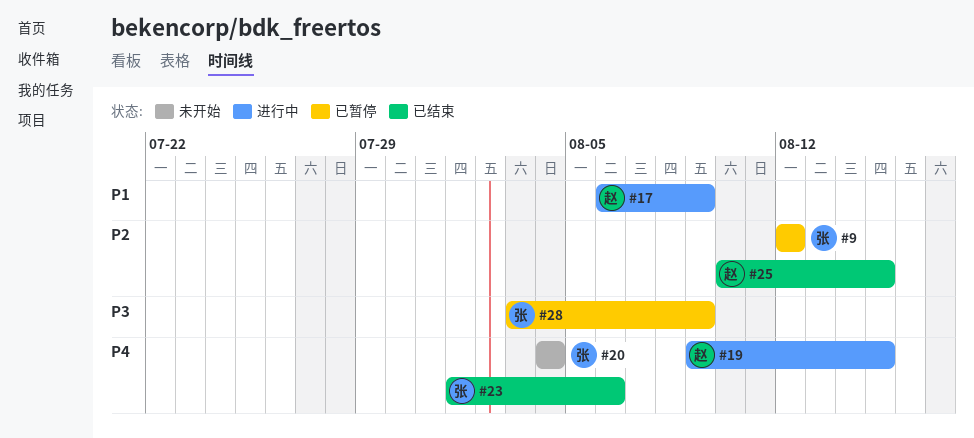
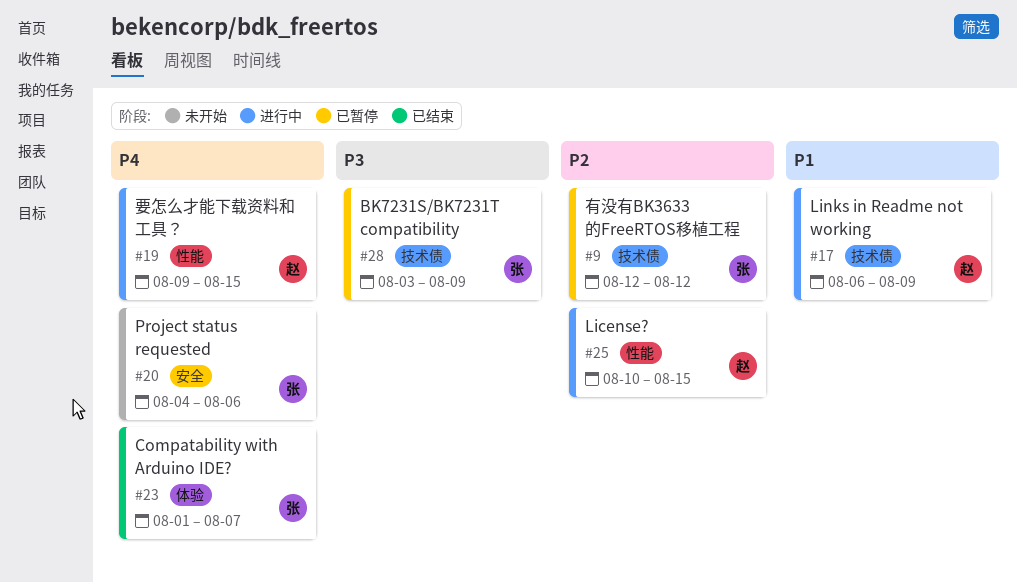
#20, due: Aug 4 -> Aug 6
#23, due: Aug 6 -> Aug 7
#25, status: 已结束 -> 进行中

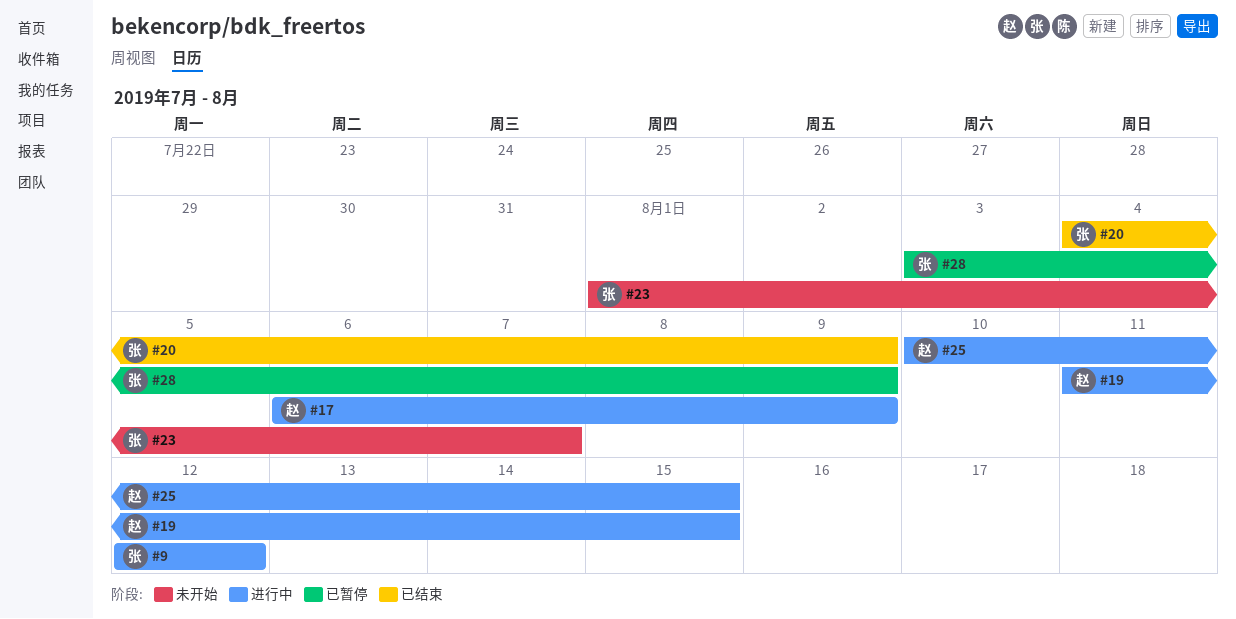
#9, status: 已暂停 -> 进行中
#19, start: Aug 9 -> Aug 11
#20, status: 未开始 -> 已结束
#20, due: Aug 6 -> Aug 9
#23, status: 已结束 -> 未开始

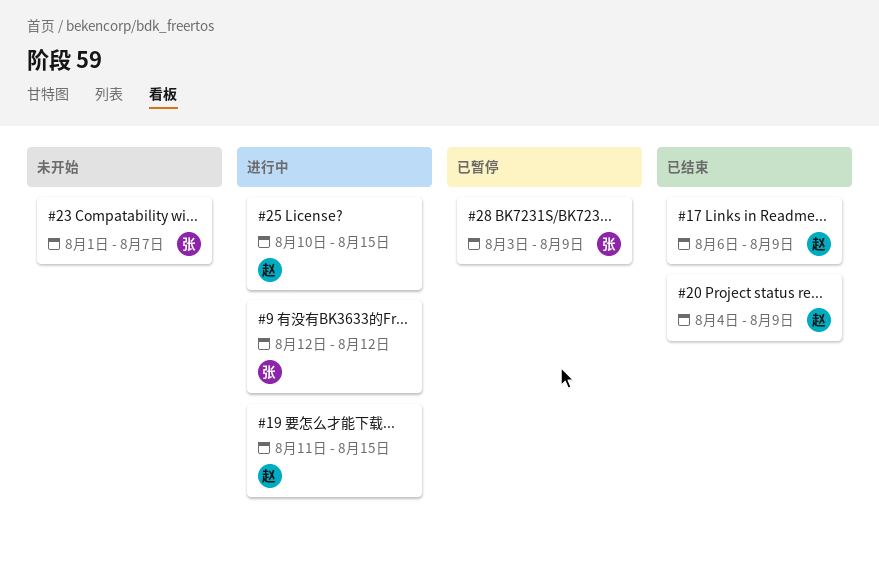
#17, status: 进行中 -> 已结束
#20, owner: 张 -> 赵

